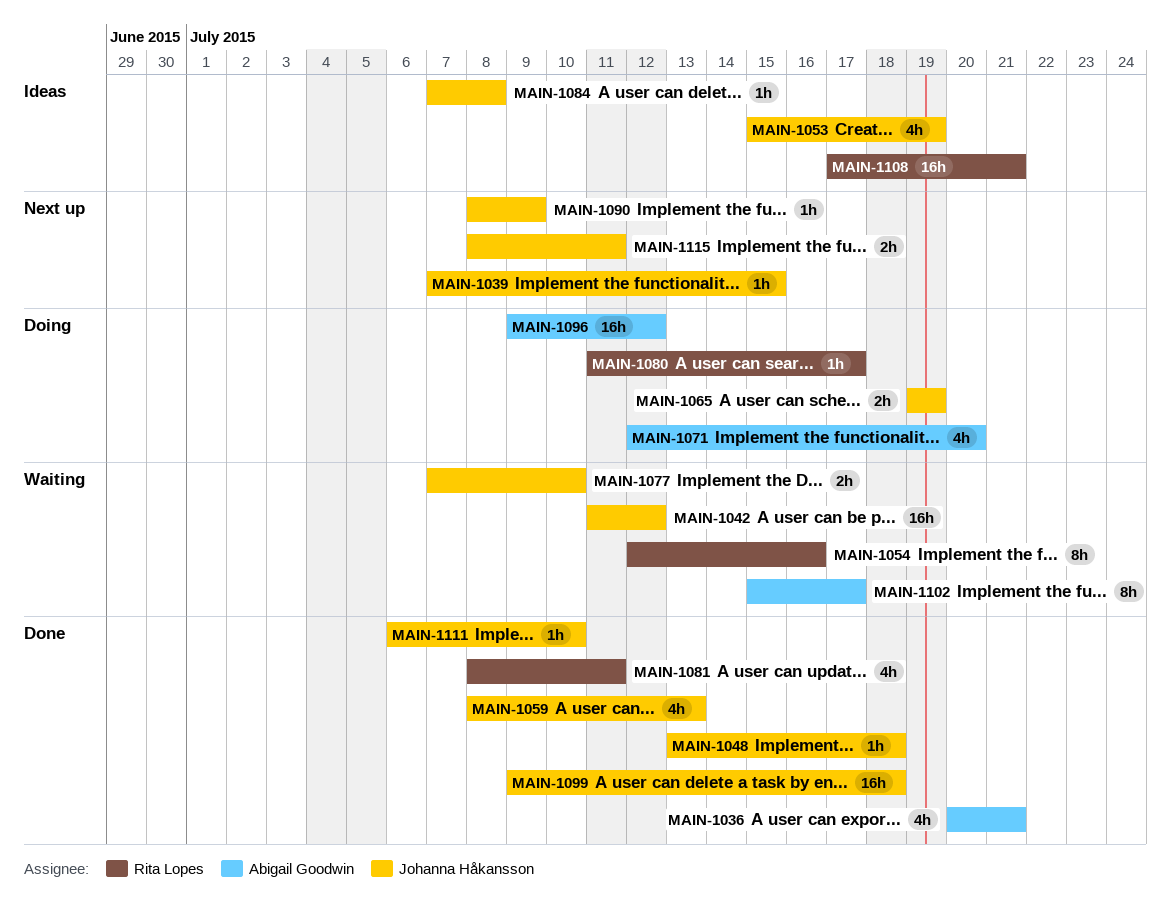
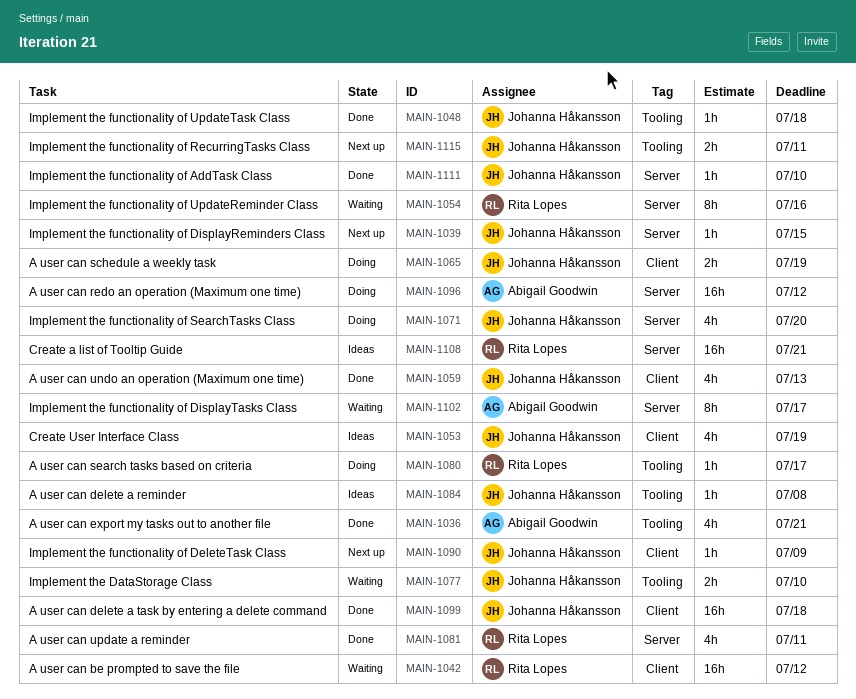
MAIN-1042, owner: Johanna Håkansson -> Rita Lopes
MAIN-1071, owner: Abigail Goodwin -> Johanna Håkansson

